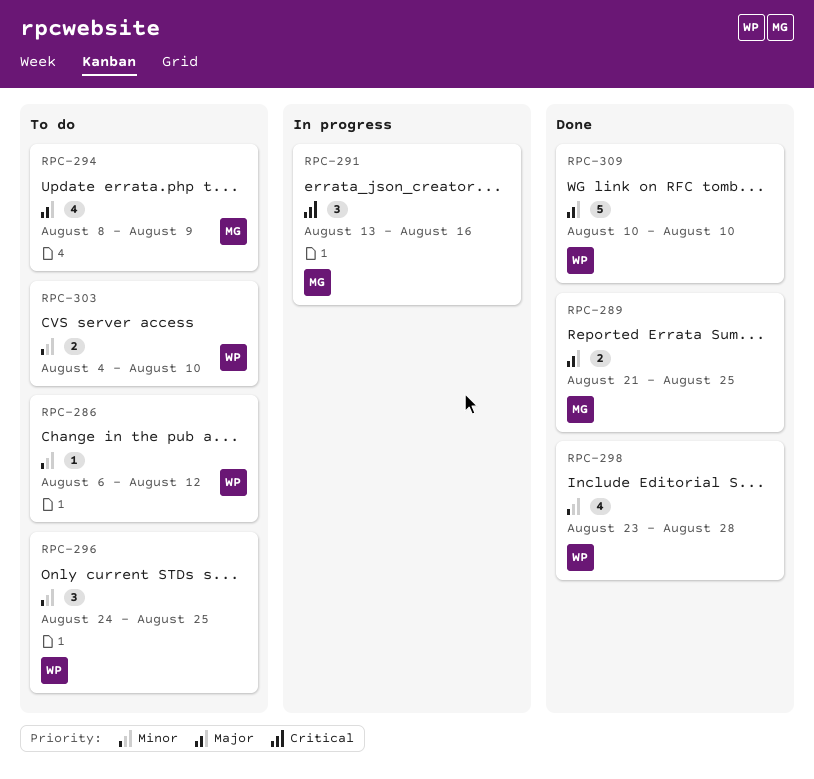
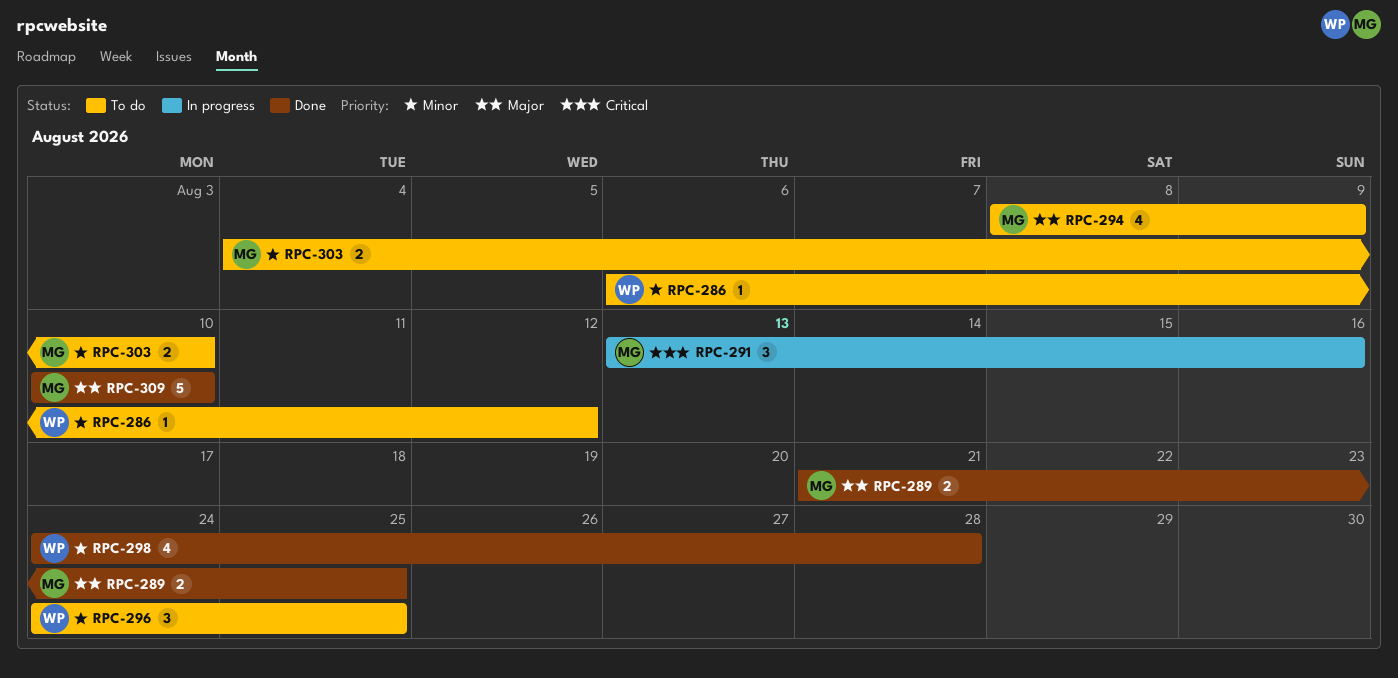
RPC-298, start: Aug 23 -> Aug 24
RPC-303, owner: WP -> MG
RPC-309, owner: WP -> MG

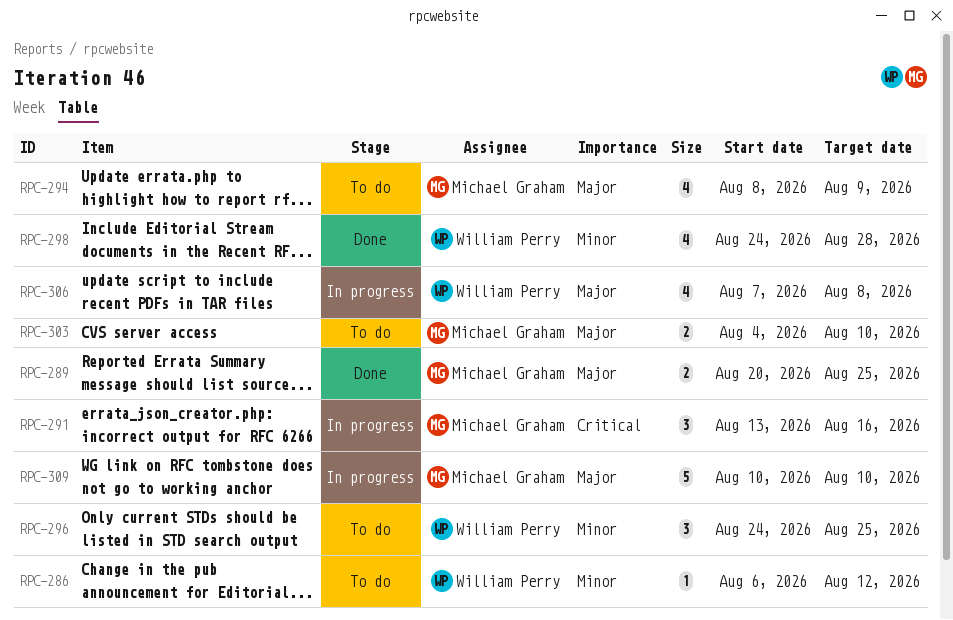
RPC-289, start: Aug 21 -> Aug 20
RPC-303, priority: Minor -> Major
RPC-306: none -> present
RPC-309, status: Done -> In progress

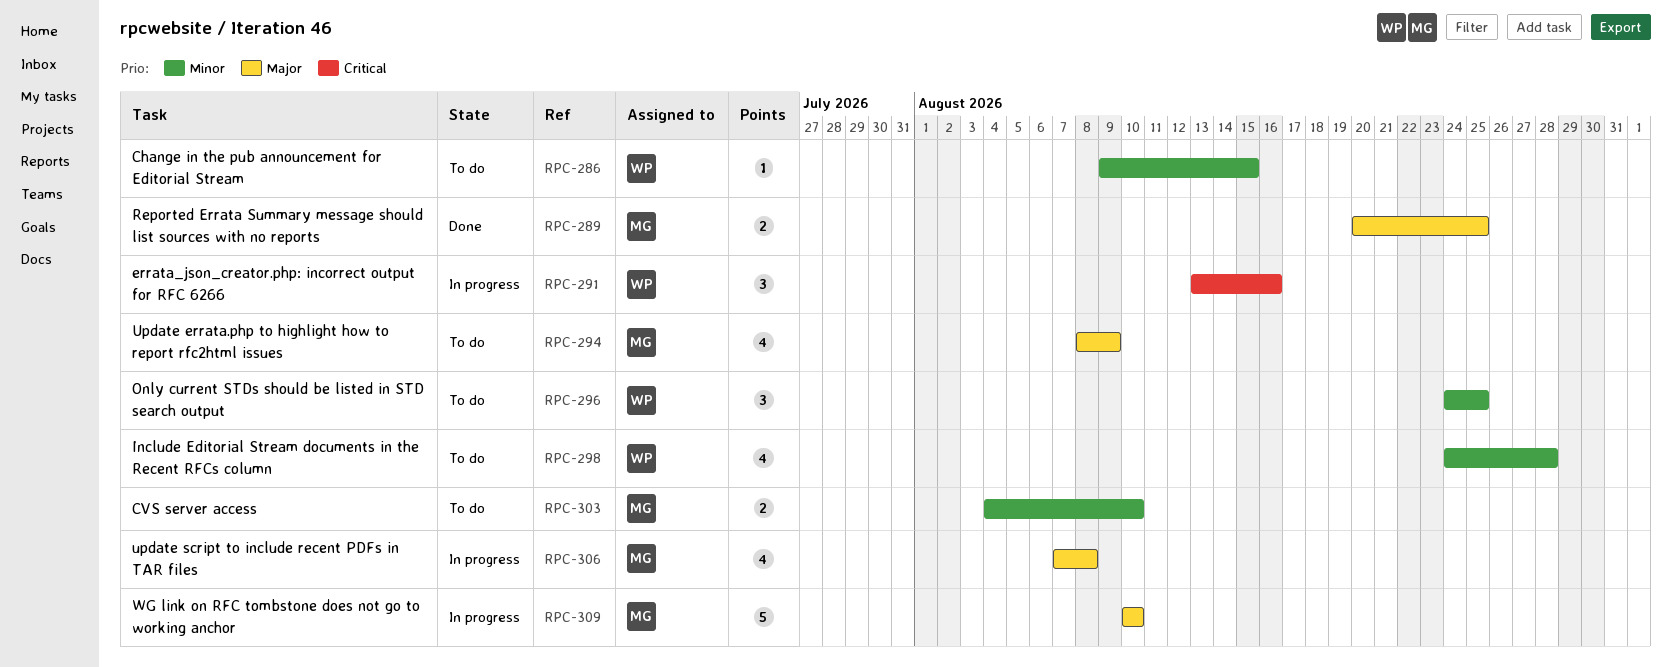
RPC-286, start: Aug 6 -> Aug 9
RPC-286, due: Aug 12 -> Aug 15
RPC-291, owner: Michael Graham -> William Perry
RPC-298, status: Done -> To do
RPC-303, priority: Major -> Minor
RPC-306, owner: William Perry -> Michael Graham

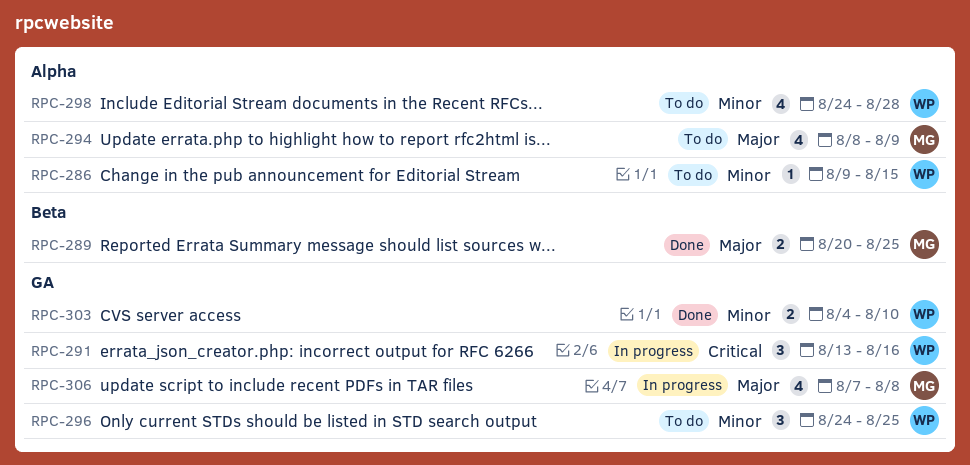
RPC-303, status: To do -> Done
RPC-303, owner: MG -> WP
RPC-309: present -> none

